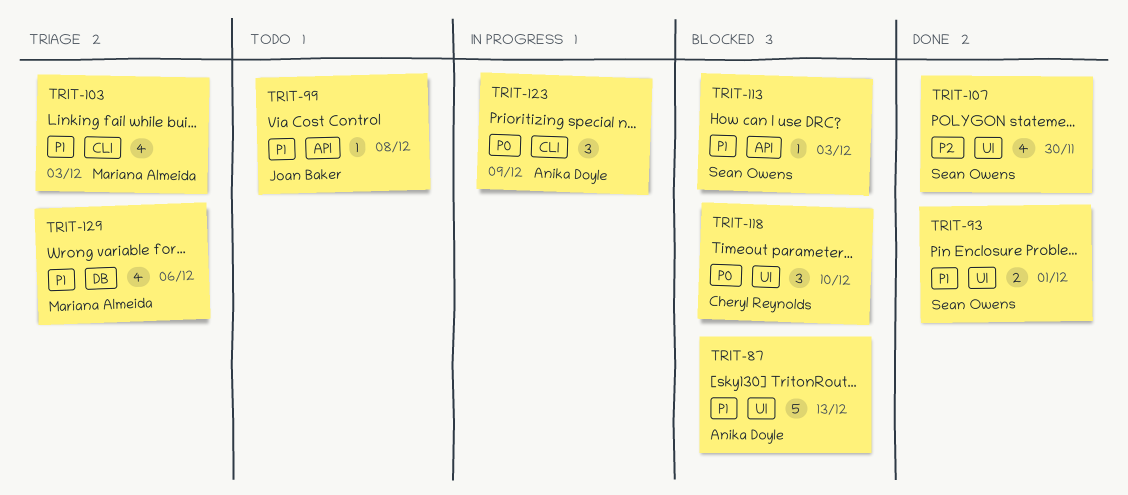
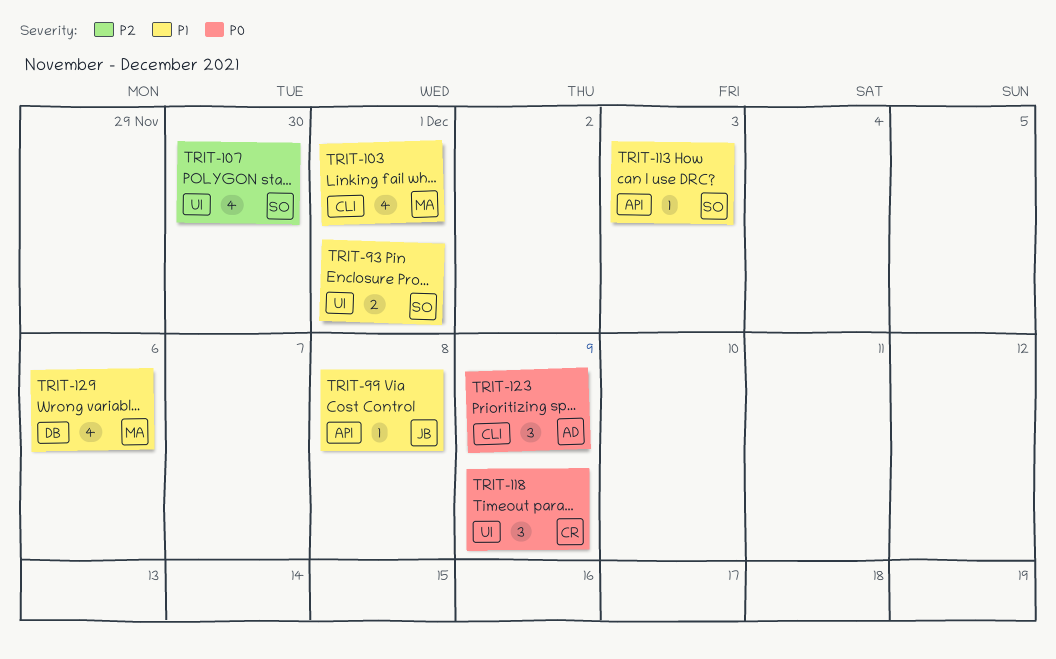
TRIT-87: present -> none
TRIT-103, due: Dec 3 -> Dec 1
TRIT-118, due: Dec 10 -> Dec 9

